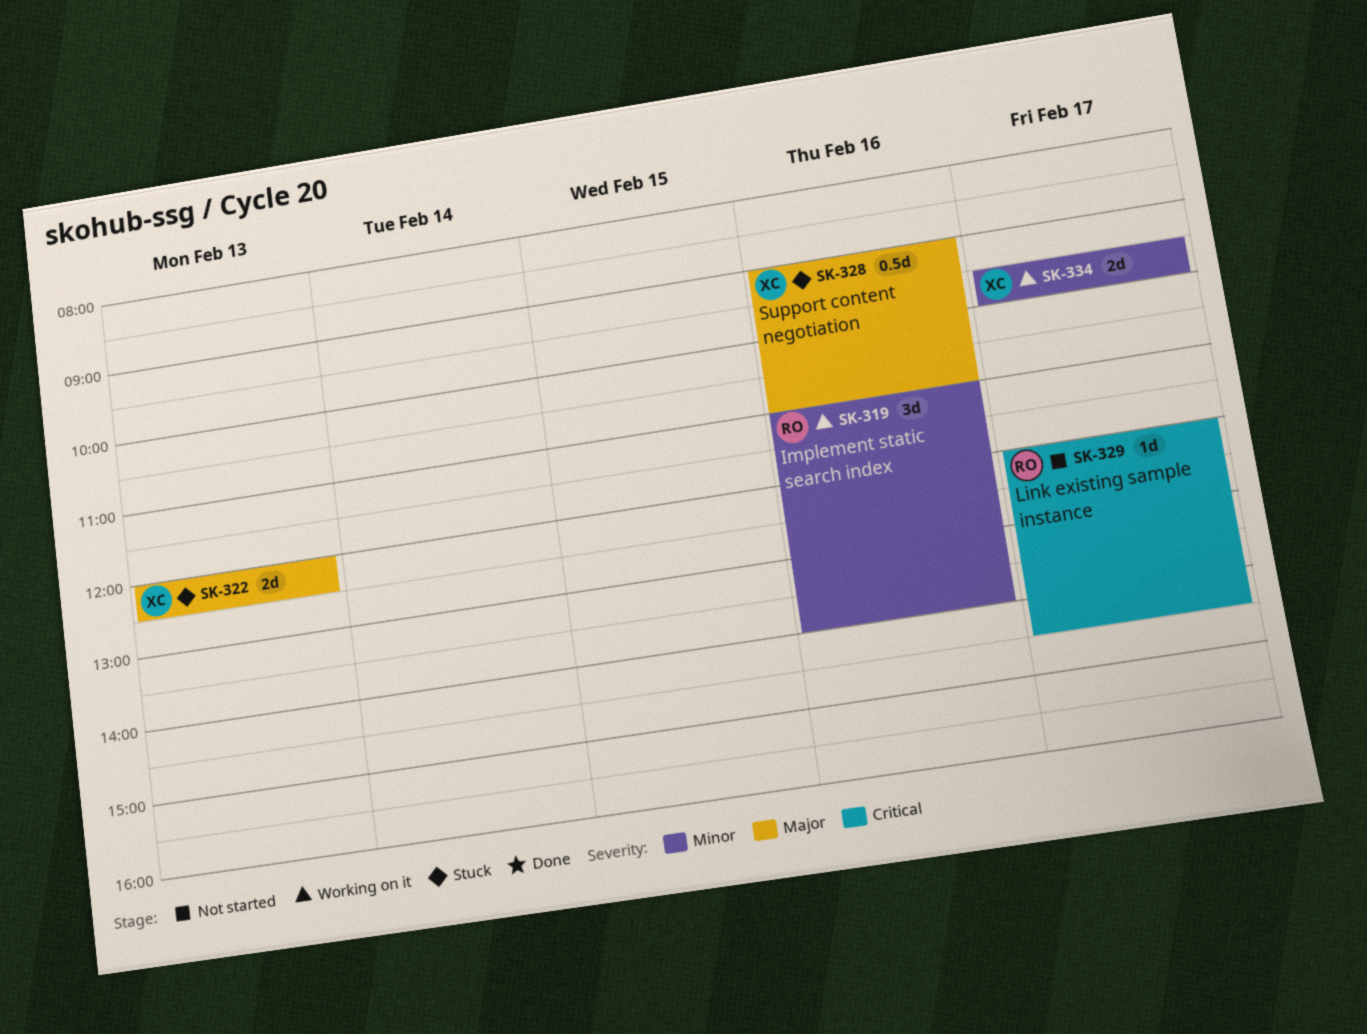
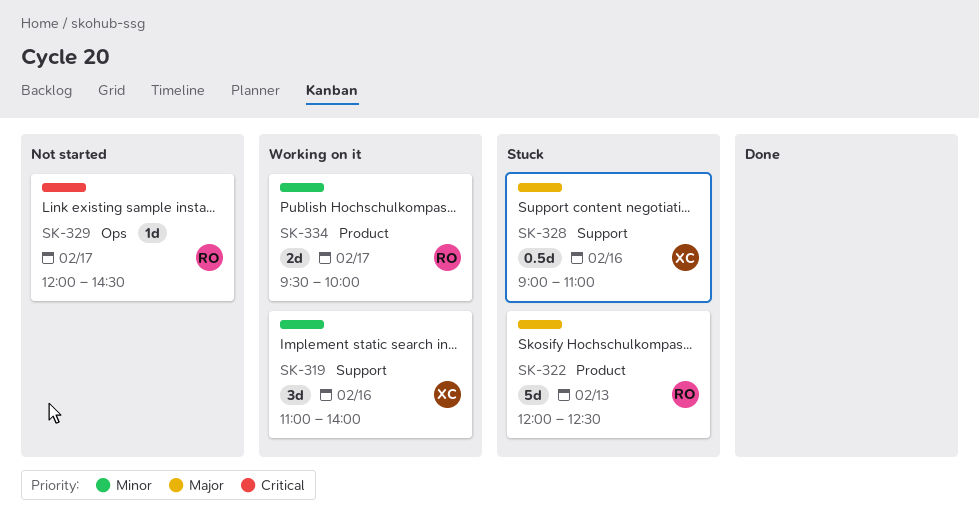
SK-319, owner: RO -> XC
SK-322, owner: XC -> RO
SK-322, estimate: 2d -> 5d
SK-334, owner: XC -> RO

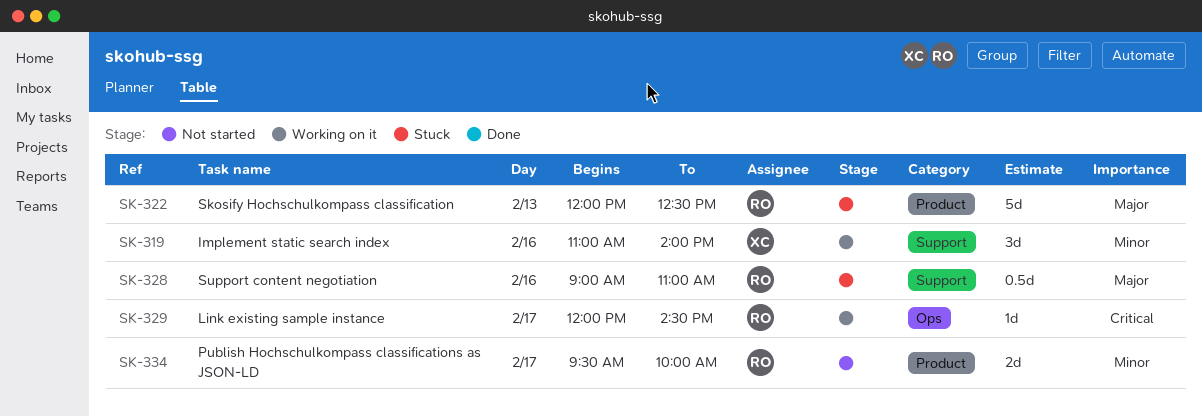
SK-328, owner: XC -> RO
SK-329, status: Not started -> Working on it
SK-334, status: Working on it -> Not started

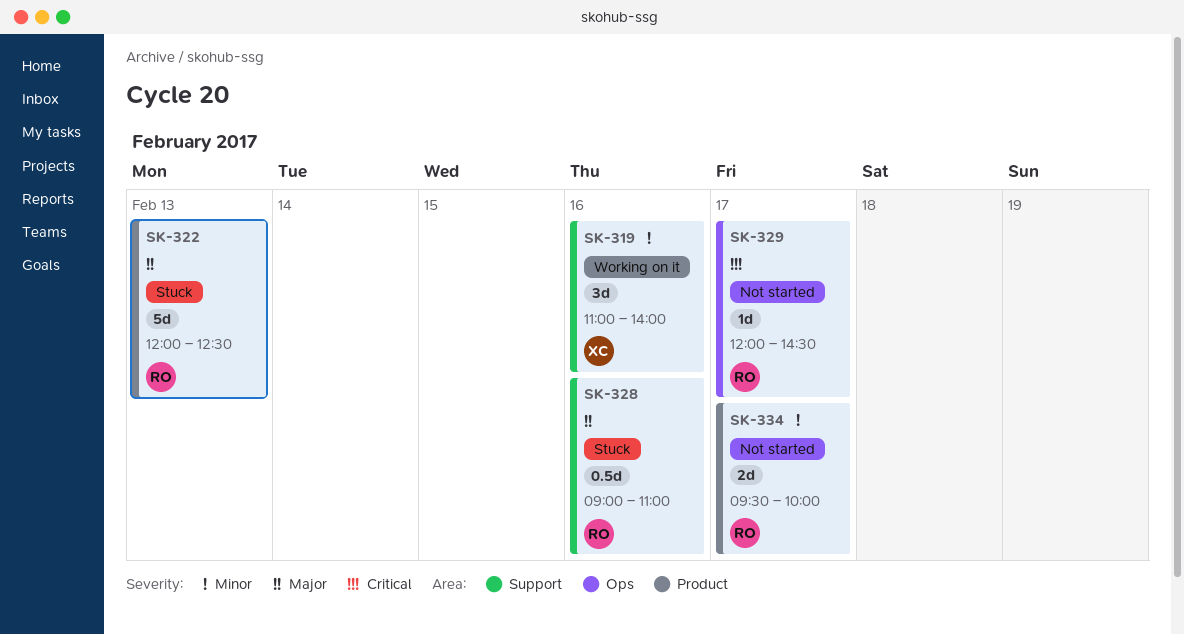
SK-329, status: Working on it -> Not started

